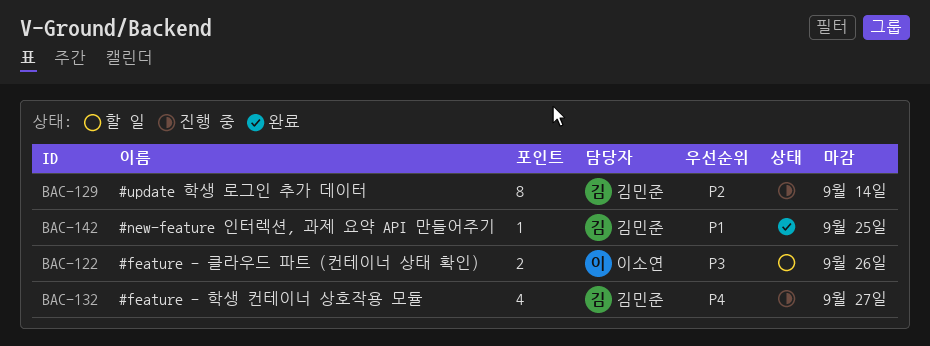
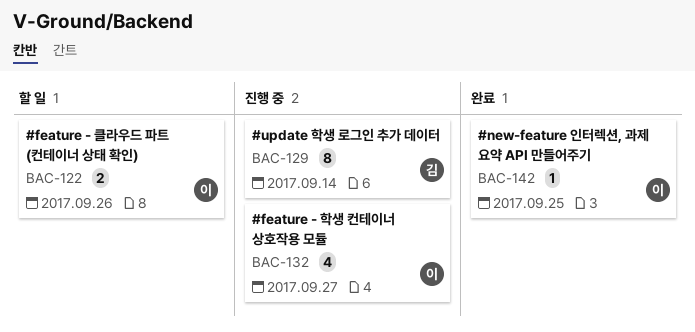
BAC-132, owner: 김민준 -> 이소연
BAC-142, owner: 김민준 -> 이소연

